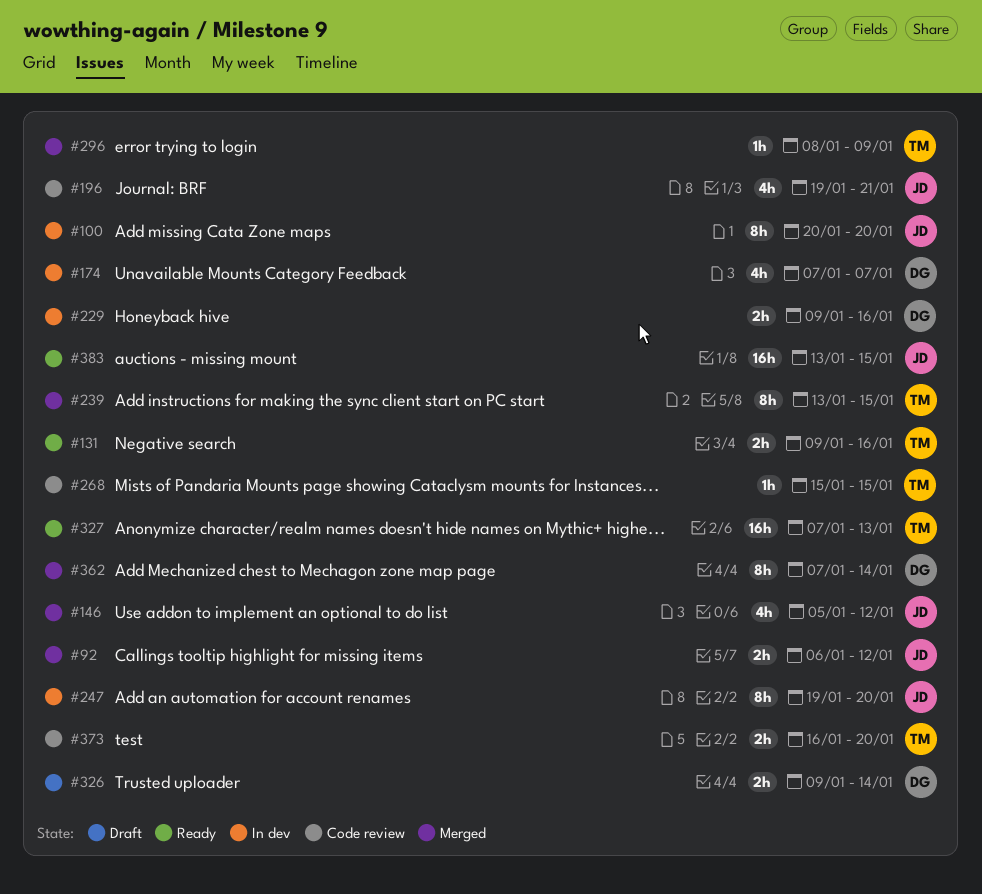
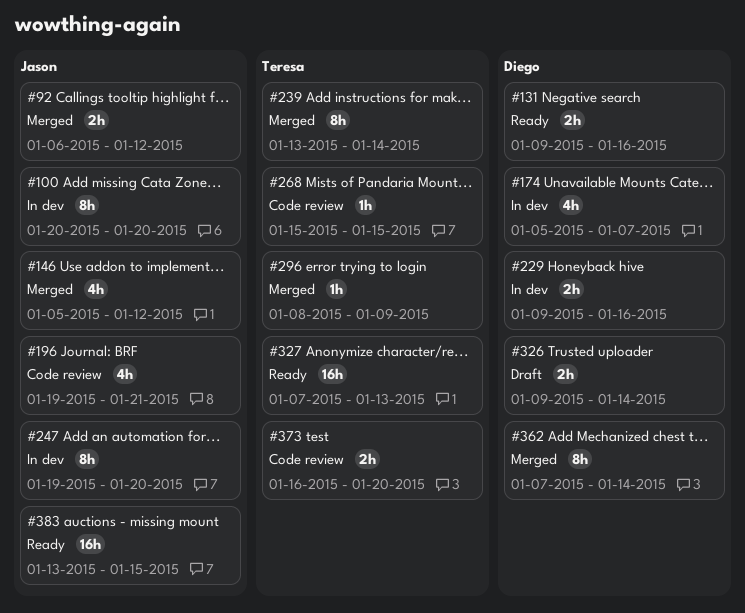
#131, owner: Teresa -> Diego
#174, start: Jan 7 -> Jan 5
#239, due: Jan 15 -> Jan 14

